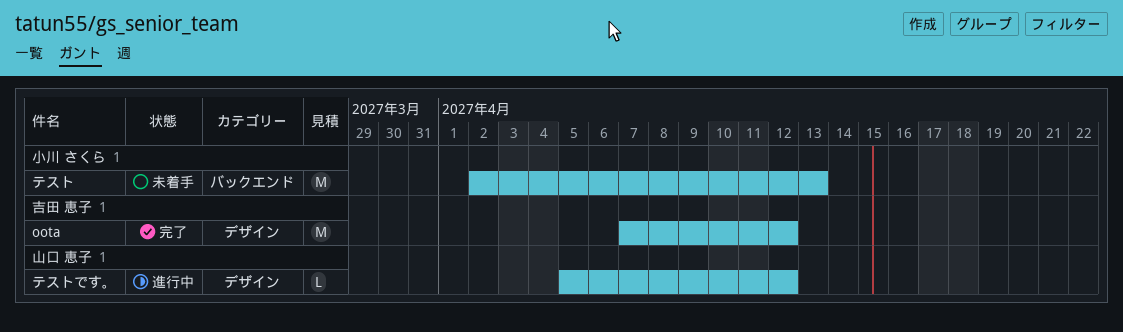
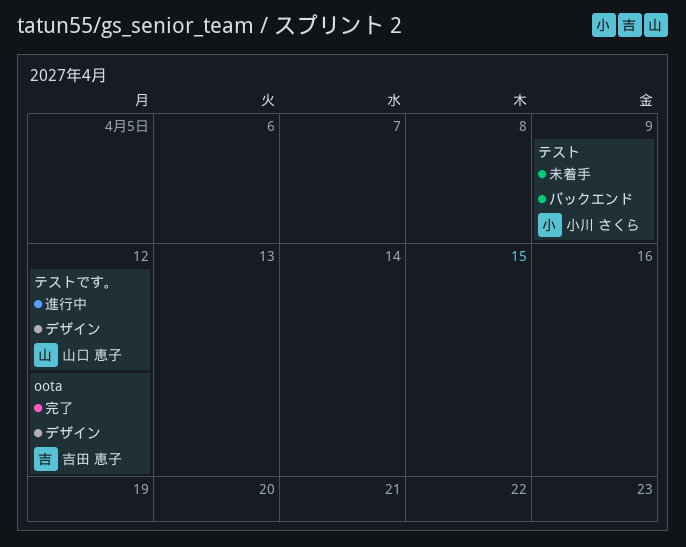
テスト, due: Apr 13 -> Apr 9

